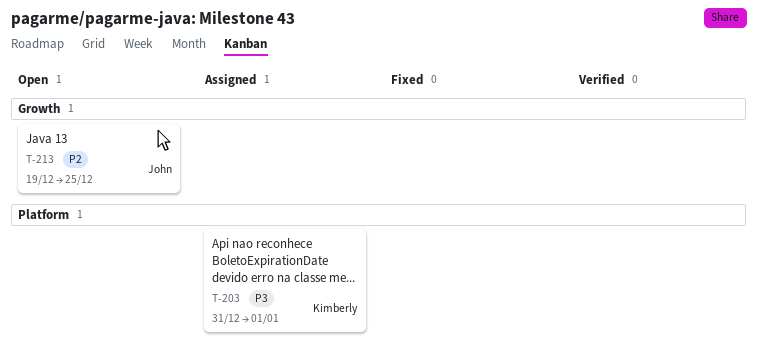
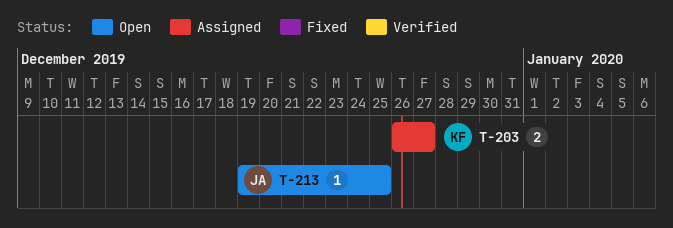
T-203, start: Dec 31 -> Dec 26
T-203, due: Jan 1 -> Dec 27

